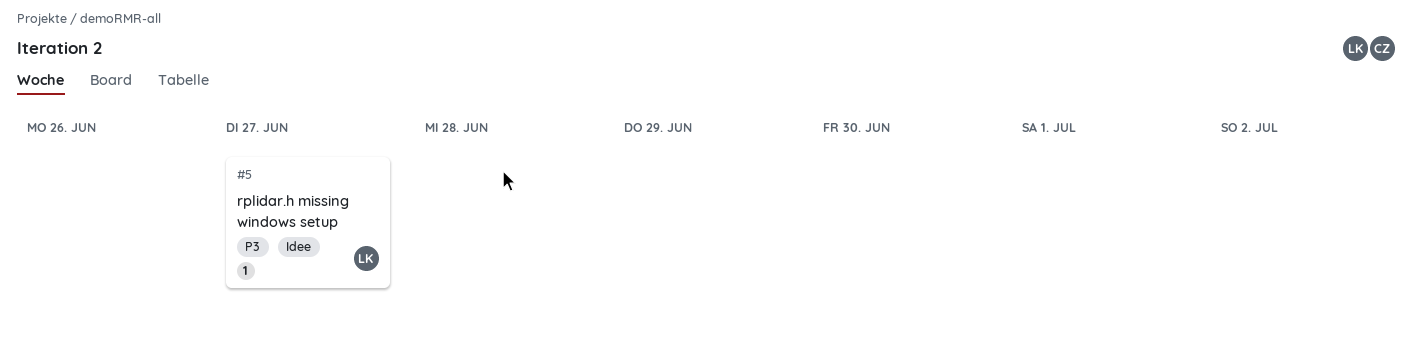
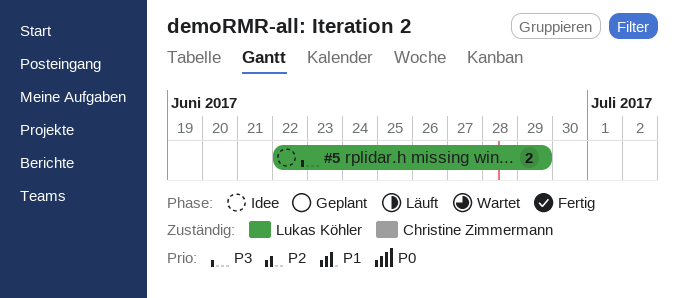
#5, estimate: 1 -> 2
#5, due: Jun 27 -> Jun 29

